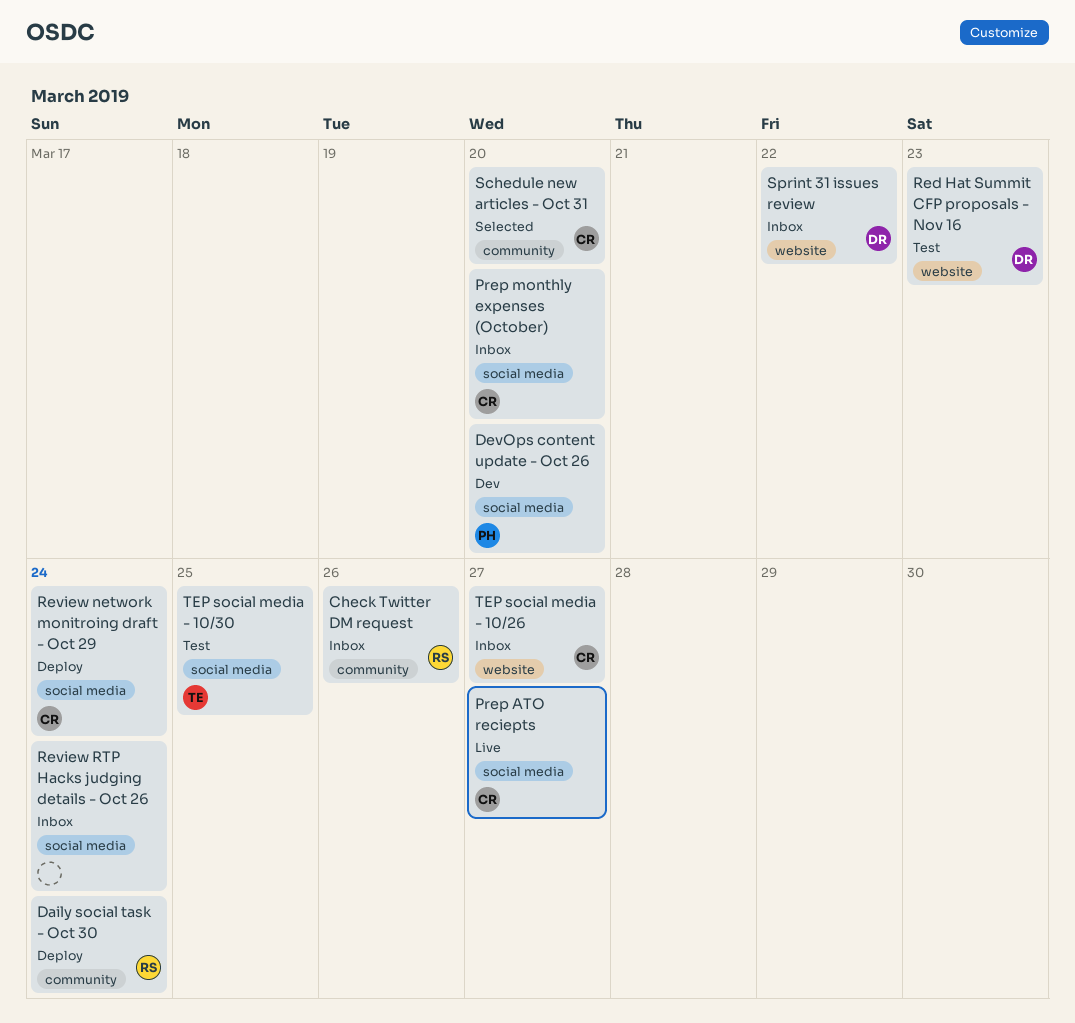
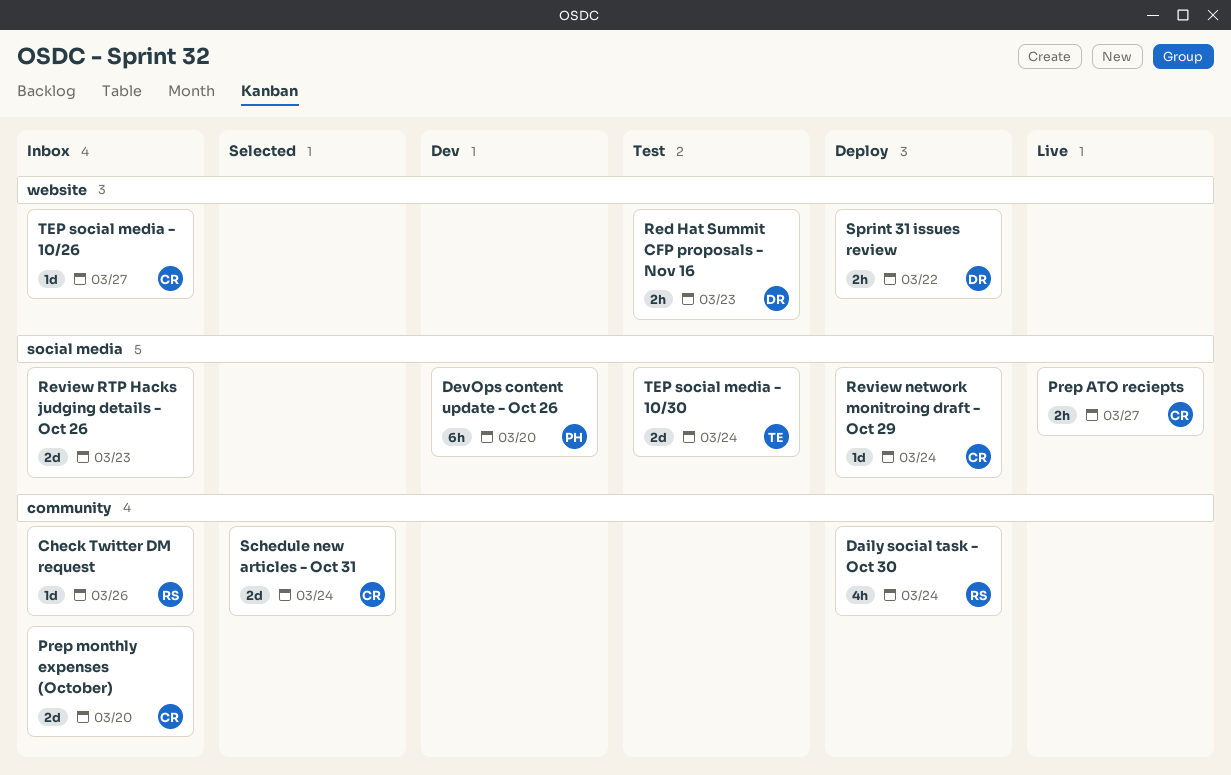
Prep monthly expenses (October), label: social media -> community
Review RTP Hacks judging details - Oct 26, due: Mar 24 -> Mar 23
Schedule new articles - Oct 31, due: Mar 20 -> Mar 24
Sprint 31 issues review, status: Inbox -> Deploy
TEP social media - 10/30, due: Mar 25 -> Mar 24

